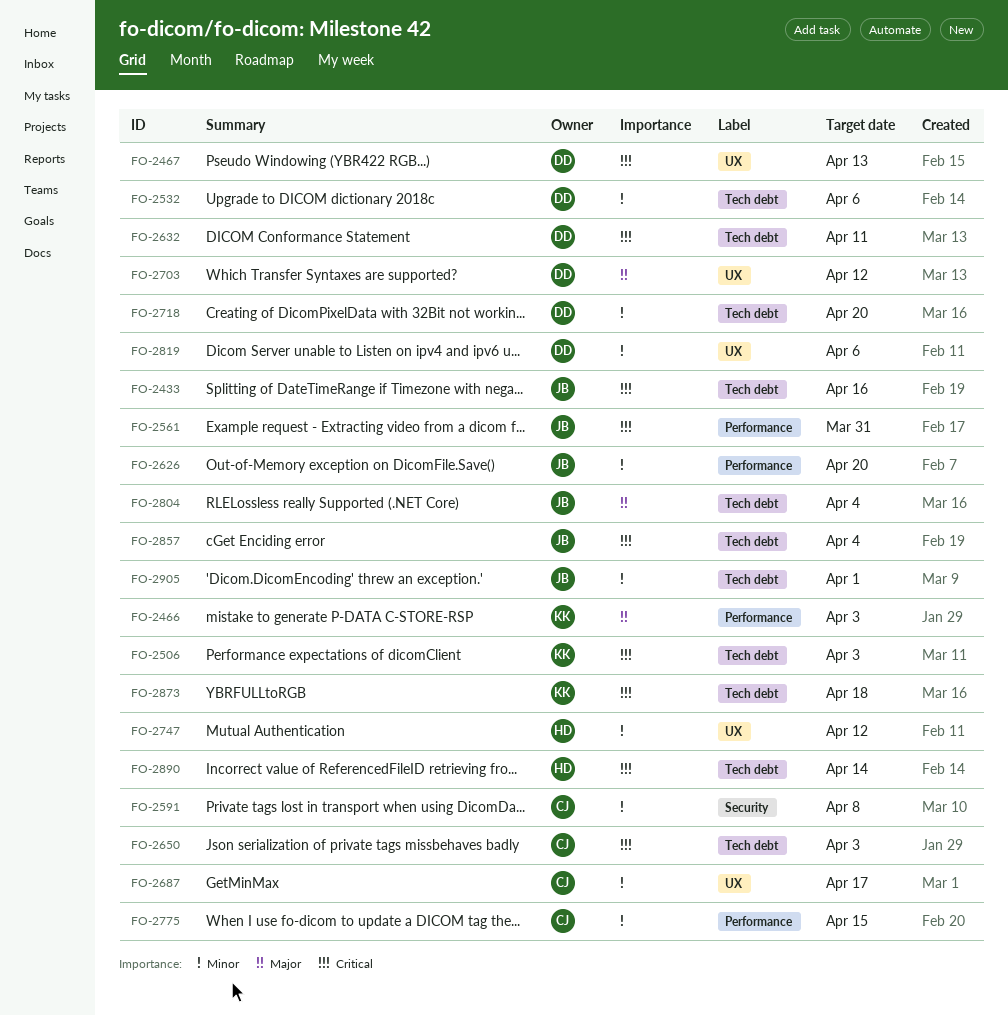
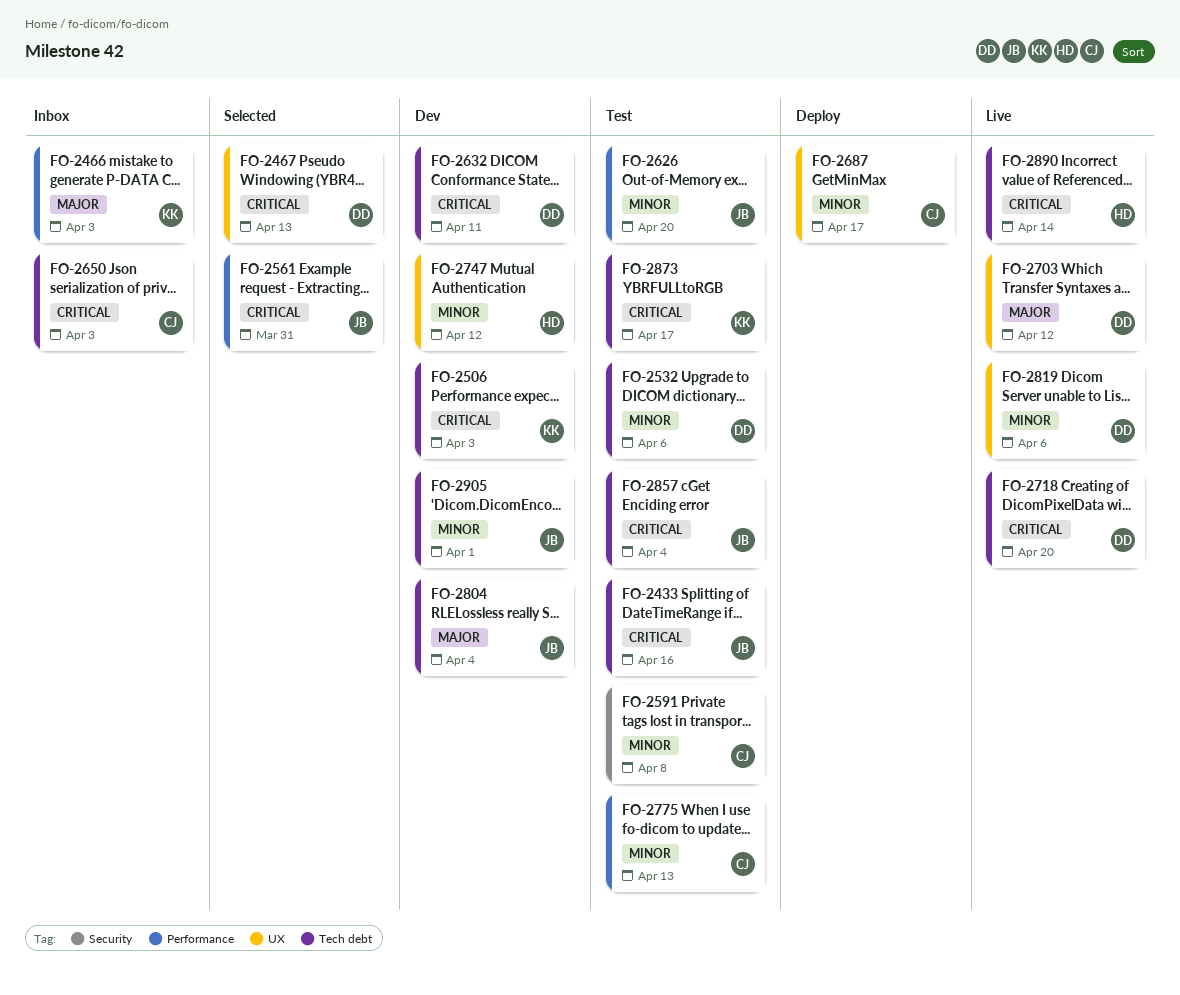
FO-2718, priority: Minor -> Critical
FO-2775, due: Apr 15 -> Apr 13
FO-2873, due: Apr 18 -> Apr 17

